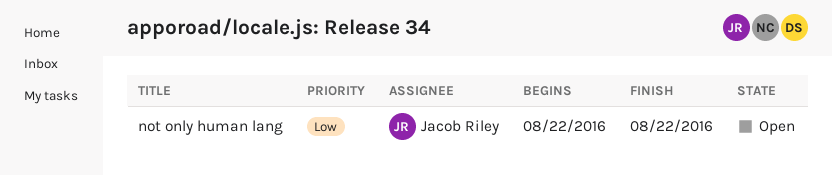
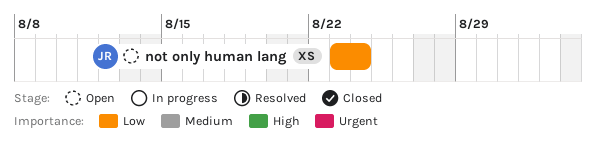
not only human lang, start: Aug 22 -> Aug 23
not only human lang, due: Aug 22 -> Aug 24

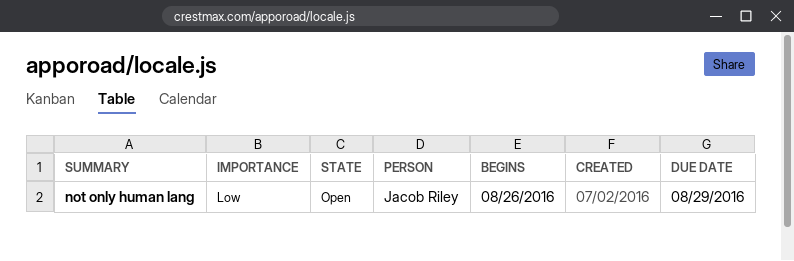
not only human lang, start: Aug 23 -> Aug 26
not only human lang, due: Aug 24 -> Aug 29

